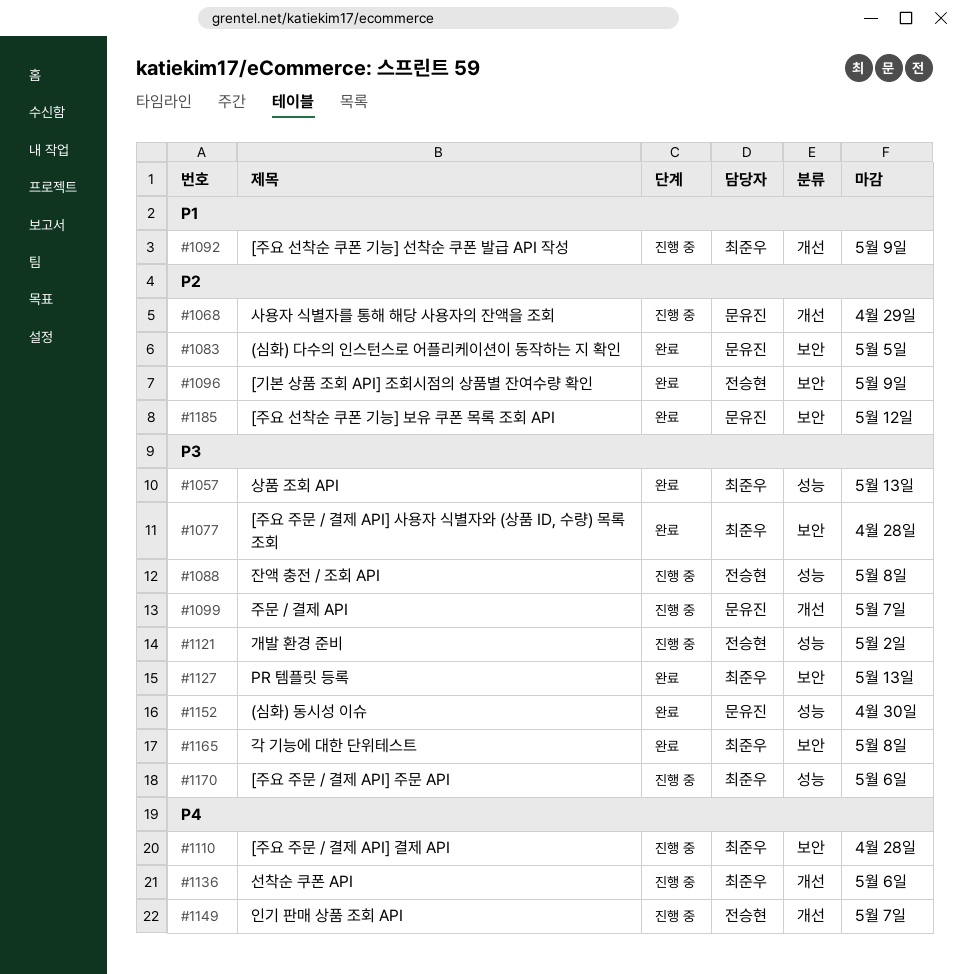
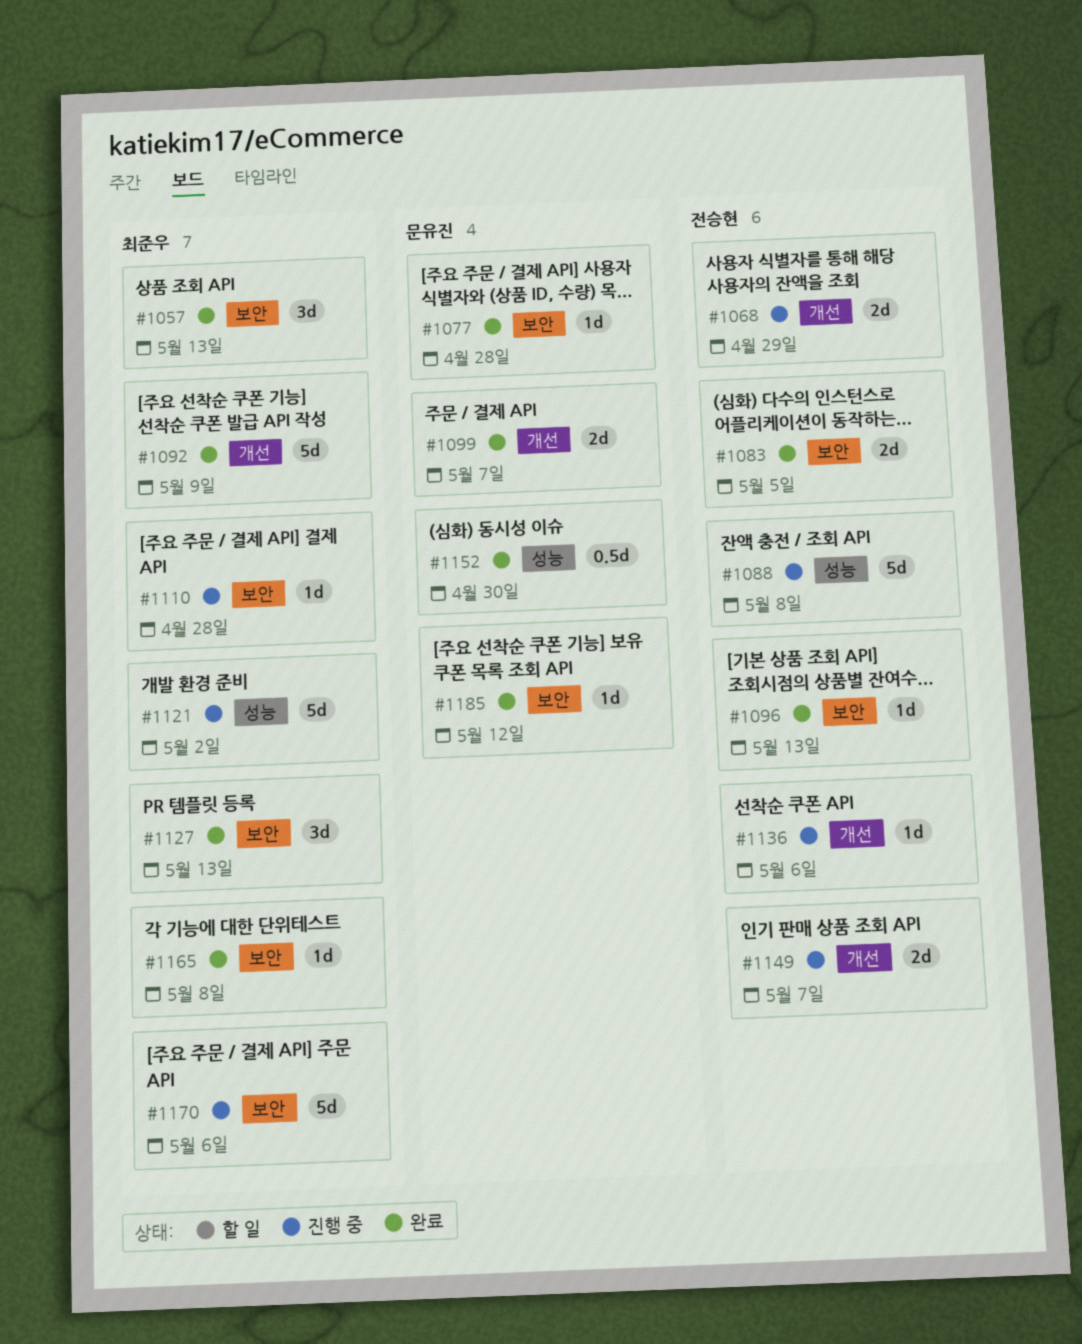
#1057, label: 성능 -> 보안
#1068, owner: 문유진 -> 전승현
#1077, owner: 최준우 -> 문유진
#1083, owner: 문유진 -> 전승현
#1092, status: 진행 중 -> 완료
#1096, due: May 9 -> May 13
#1099, status: 진행 중 -> 완료
#1121, owner: 전승현 -> 최준우
#1136, owner: 최준우 -> 전승현
#1170, label: 성능 -> 보안

